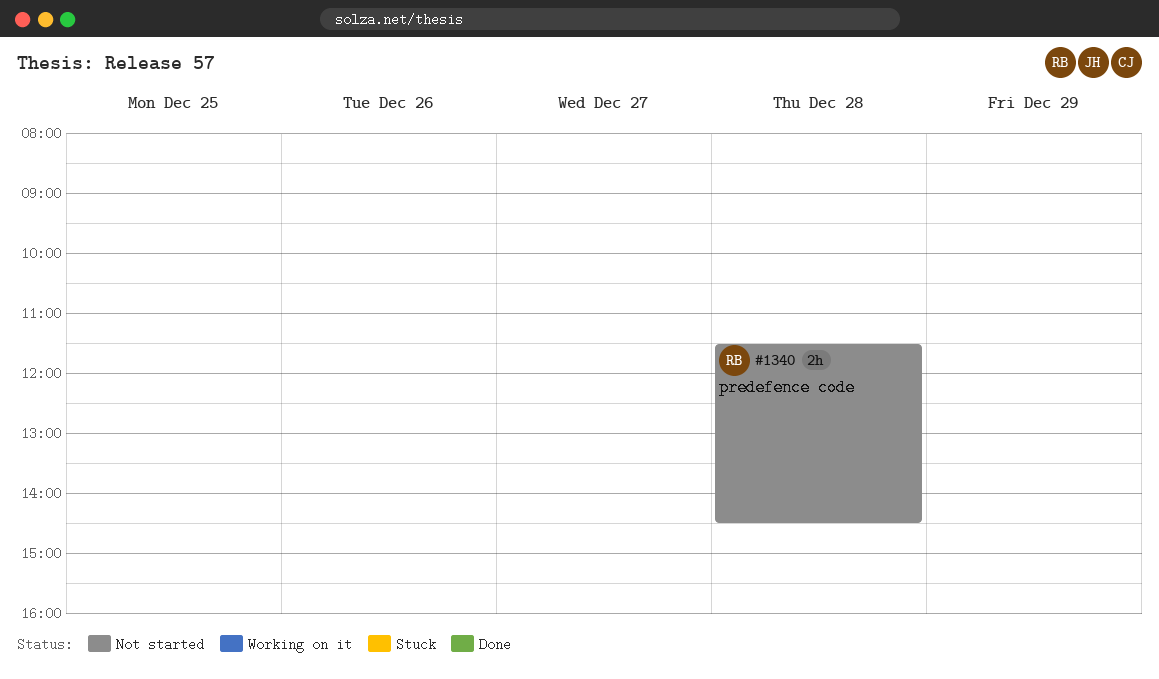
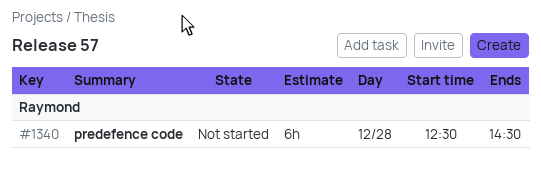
#1340, estimate: 2h -> 6h
#1340, begins: 11:30 -> 12:30

